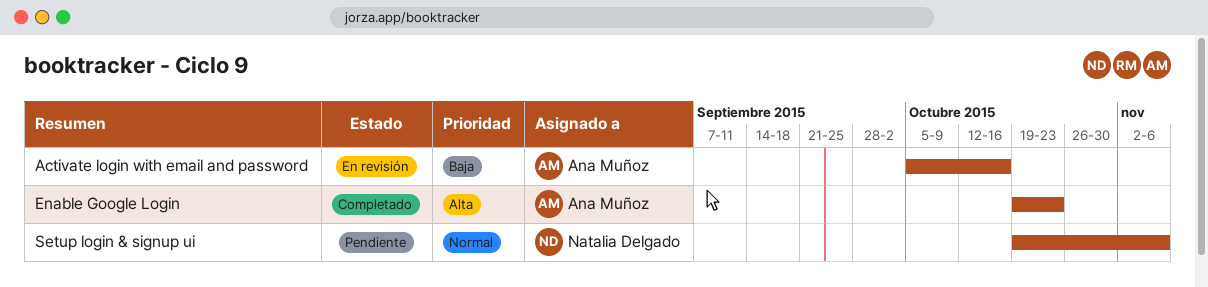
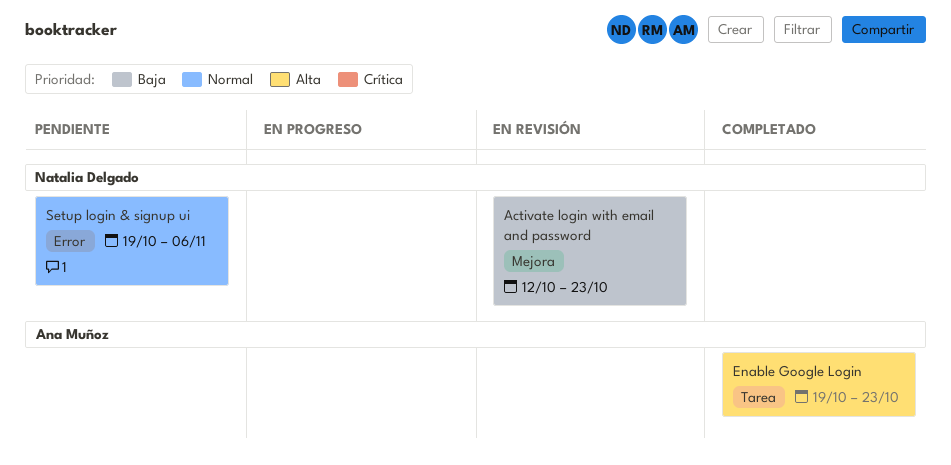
Activate login with email and password, owner: Ana Muñoz -> Natalia Delgado
Activate login with email and password, start: Oct 5 -> Oct 12
Activate login with email and password, due: Oct 16 -> Oct 23

